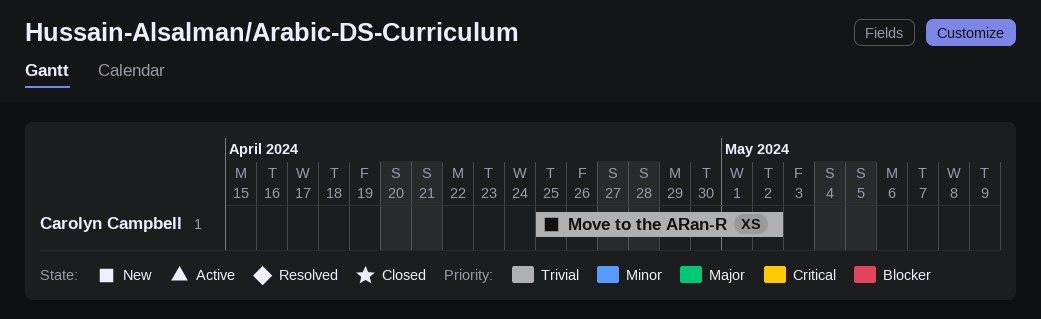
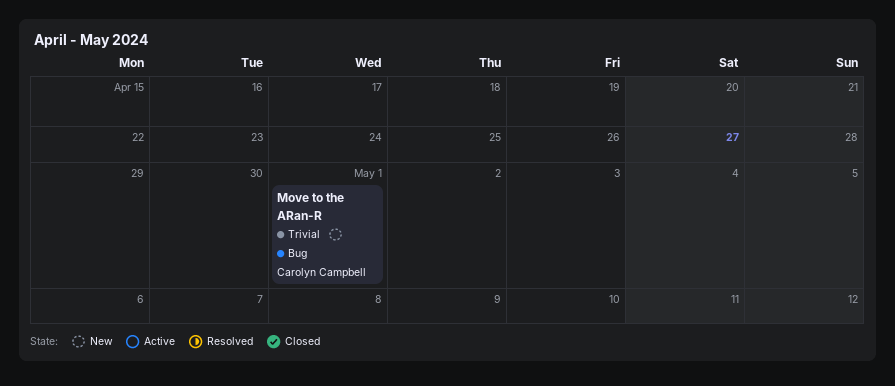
Move to the ARan-R, due: May 2 -> May 1

